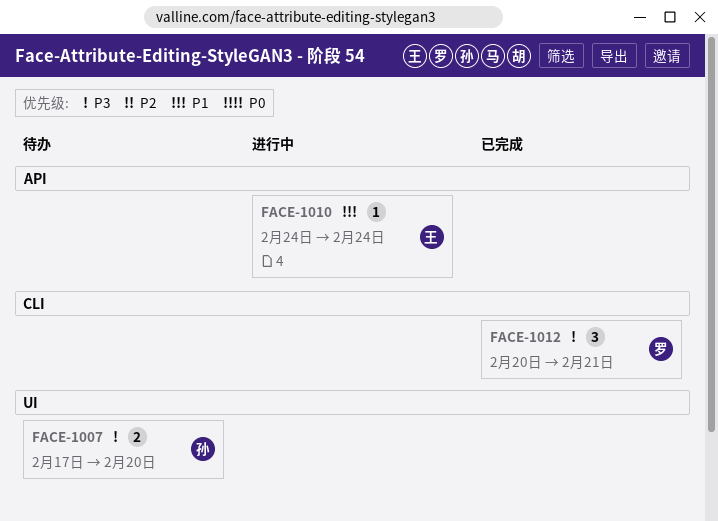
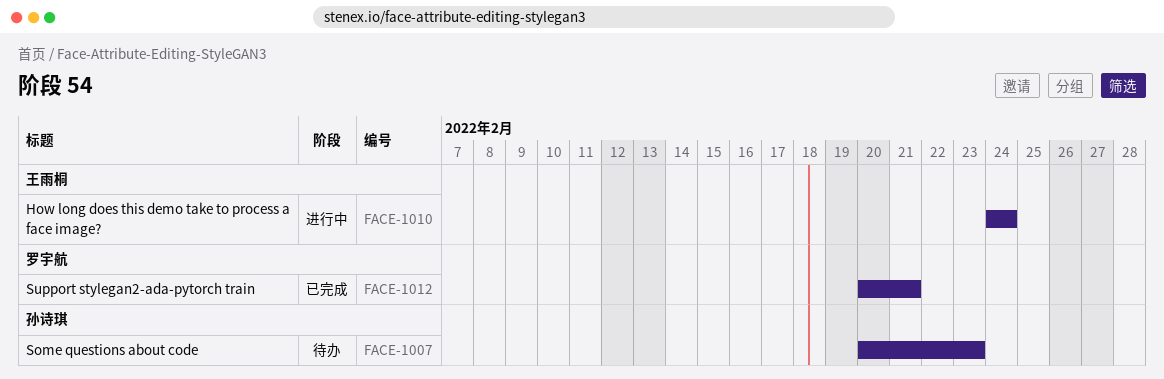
FACE-1007, start: Feb 17 -> Feb 20
FACE-1007, due: Feb 20 -> Feb 23

